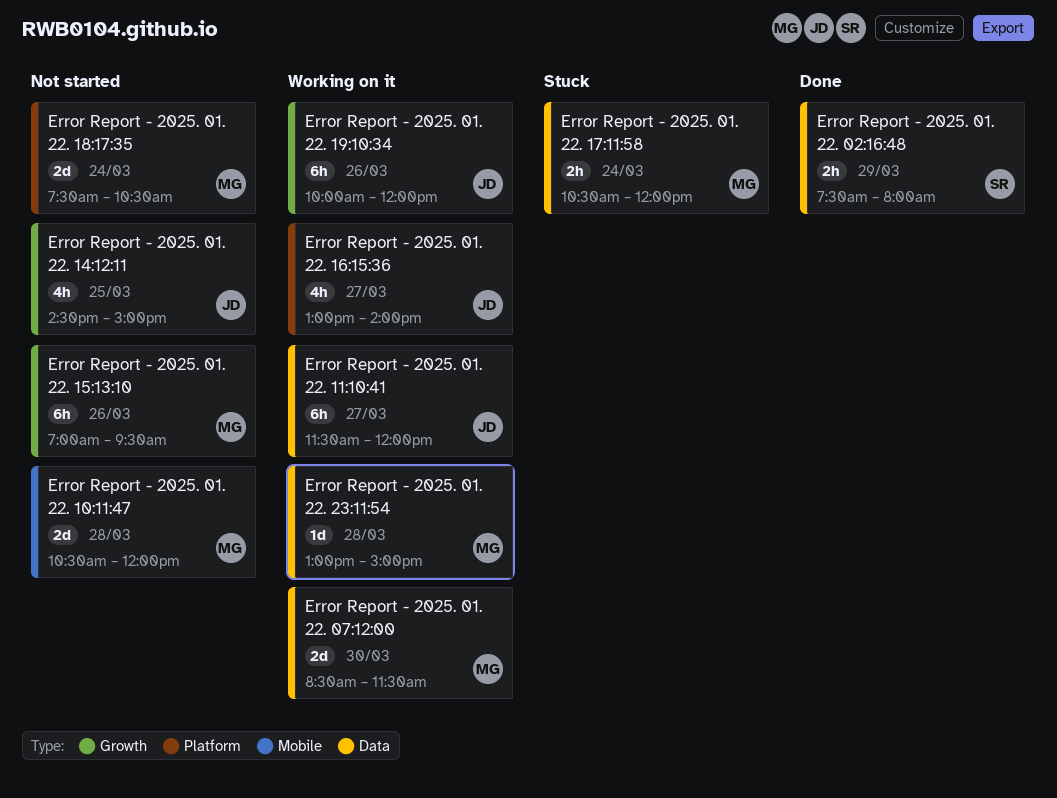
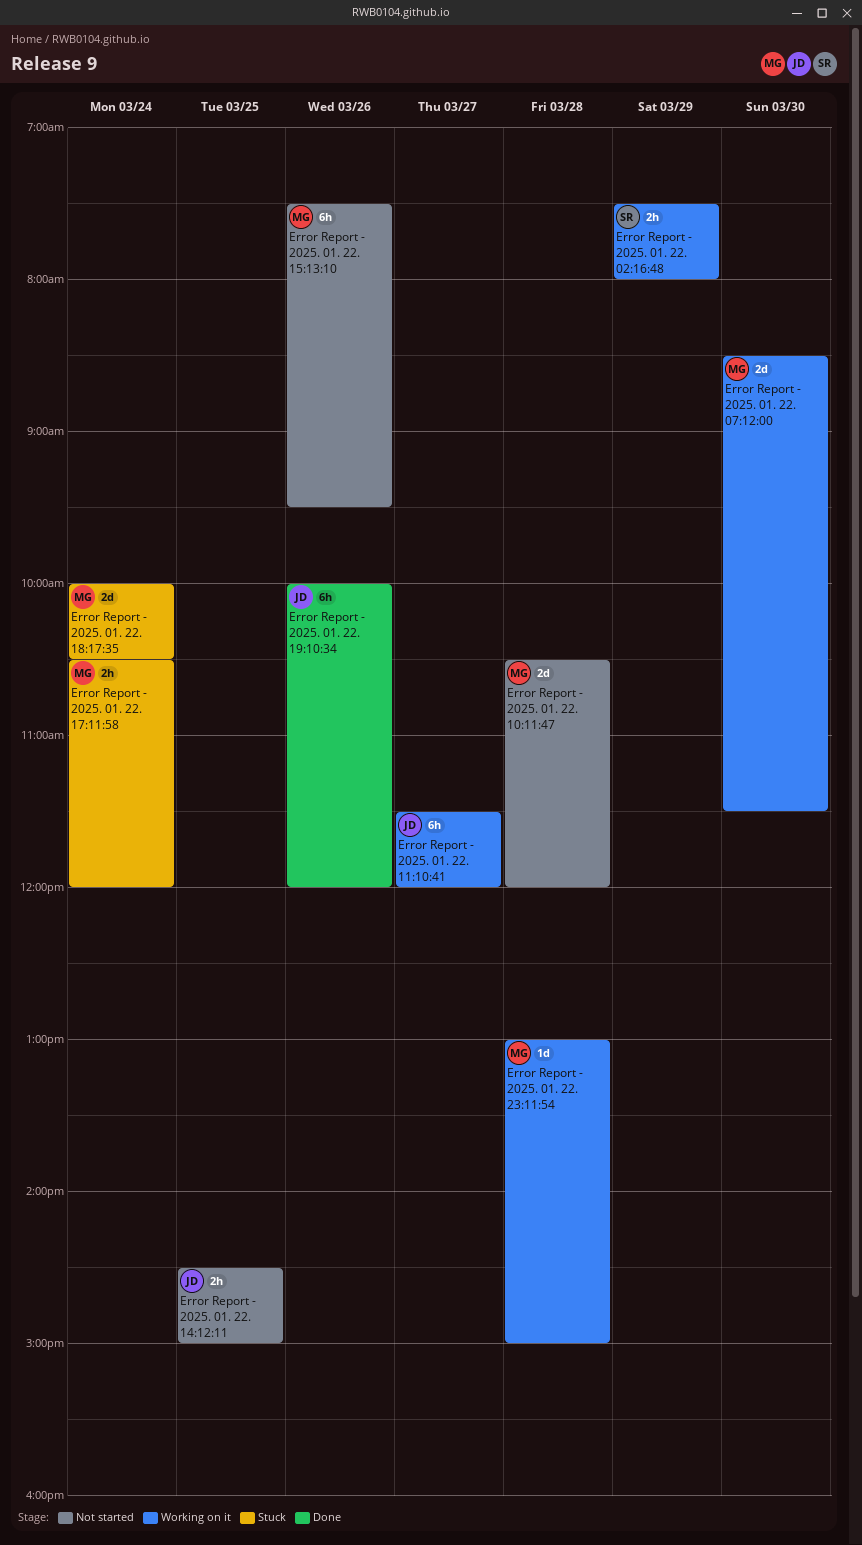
Error Report - 2025. 01. 22. 02:16:48, status: Done -> Working on it
Error Report - 2025. 01. 22. 14:12:11, estimate: 4h -> 2h
Error Report - 2025. 01. 22. 15:13:10, begins: 07:00 -> 07:30
Error Report - 2025. 01. 22. 16:15:36: present -> none
Error Report - 2025. 01. 22. 18:17:35, status: Not started -> Stuck
Error Report - 2025. 01. 22. 18:17:35, begins: 07:30 -> 10:00
Error Report - 2025. 01. 22. 19:10:34, status: Working on it -> Done

